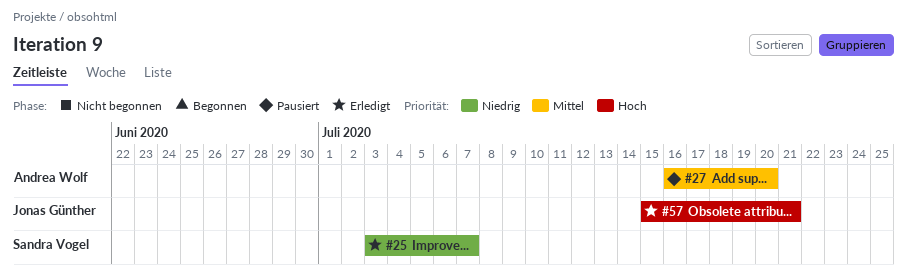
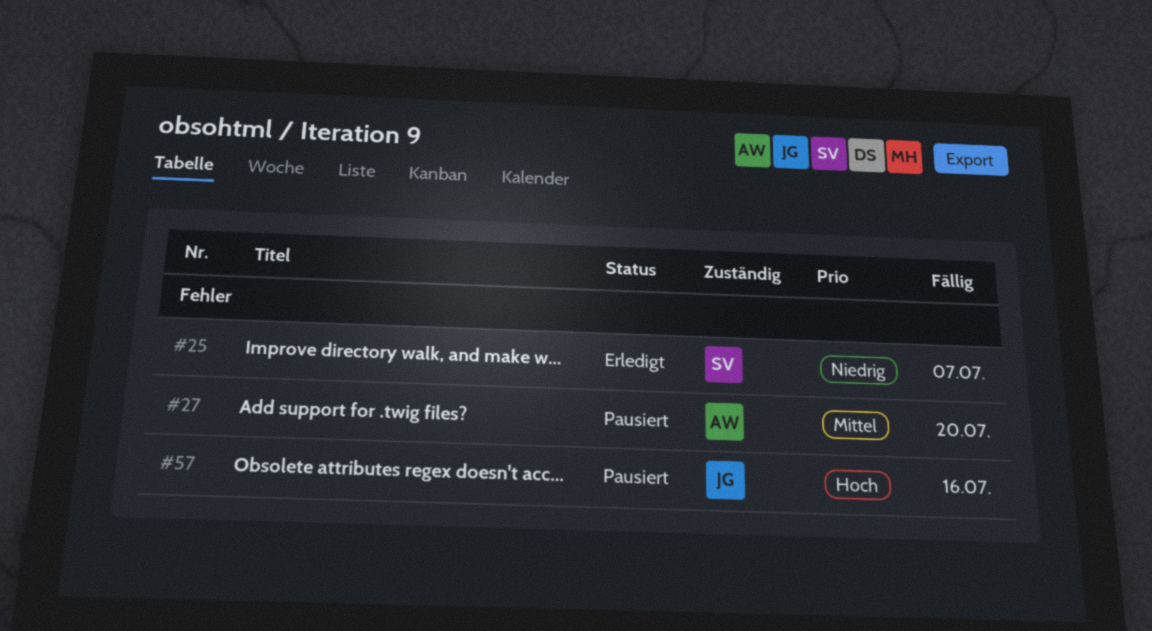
#57, status: Erledigt -> Pausiert
#57, due: Jul 21 -> Jul 16

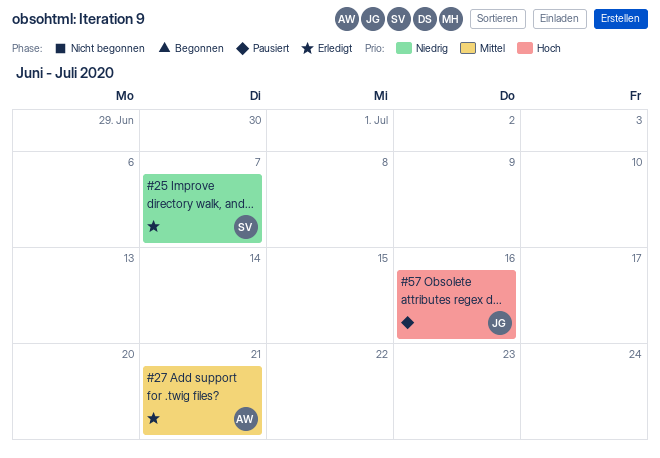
#27, status: Pausiert -> Erledigt
#27, due: Jul 20 -> Jul 21

